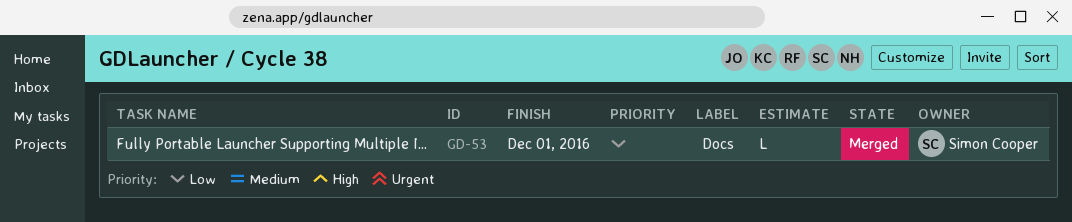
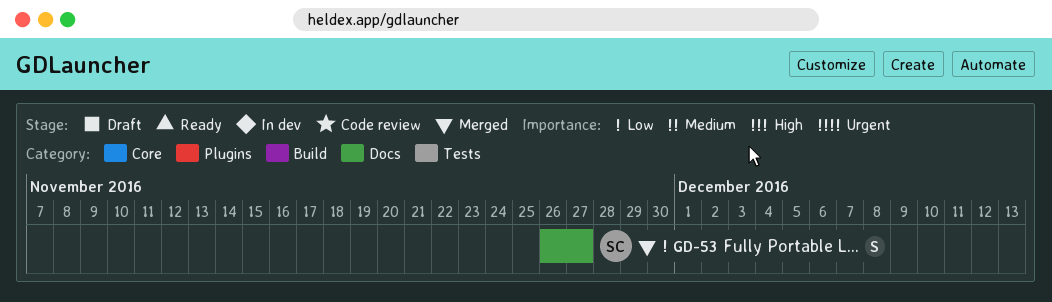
GD-53, estimate: L -> S
GD-53, due: Dec 1 -> Nov 27

